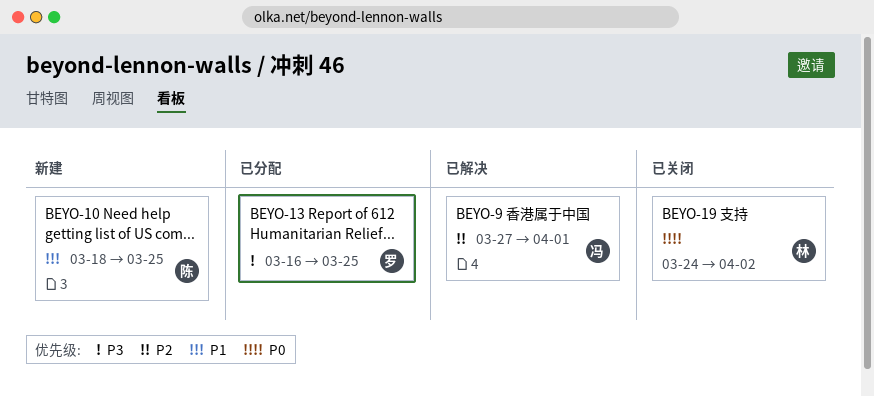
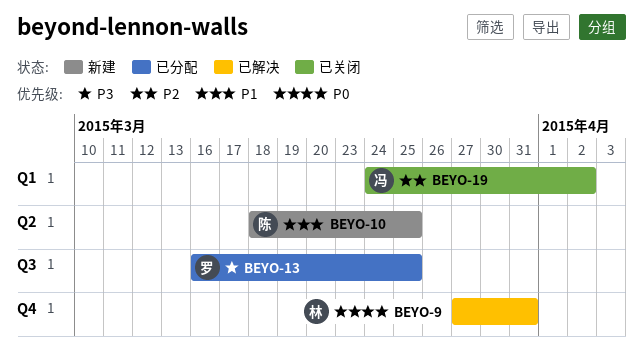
BEYO-9, owner: 冯 -> 林
BEYO-9, priority: P2 -> P0
BEYO-9, due: Apr 1 -> Mar 31
BEYO-19, owner: 林 -> 冯
BEYO-19, priority: P0 -> P2

